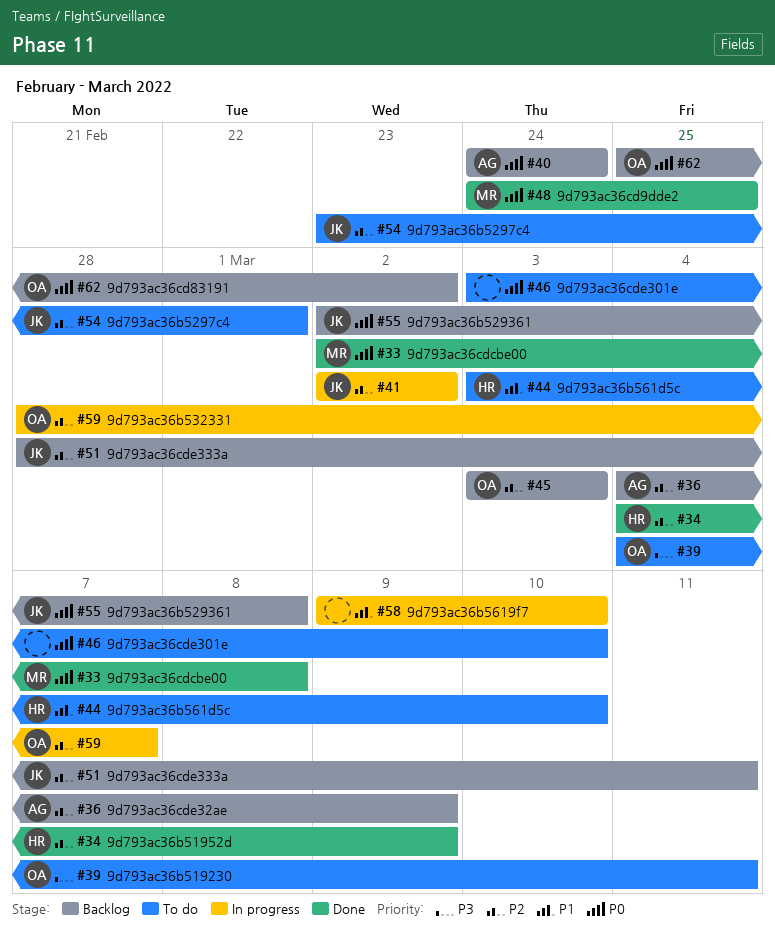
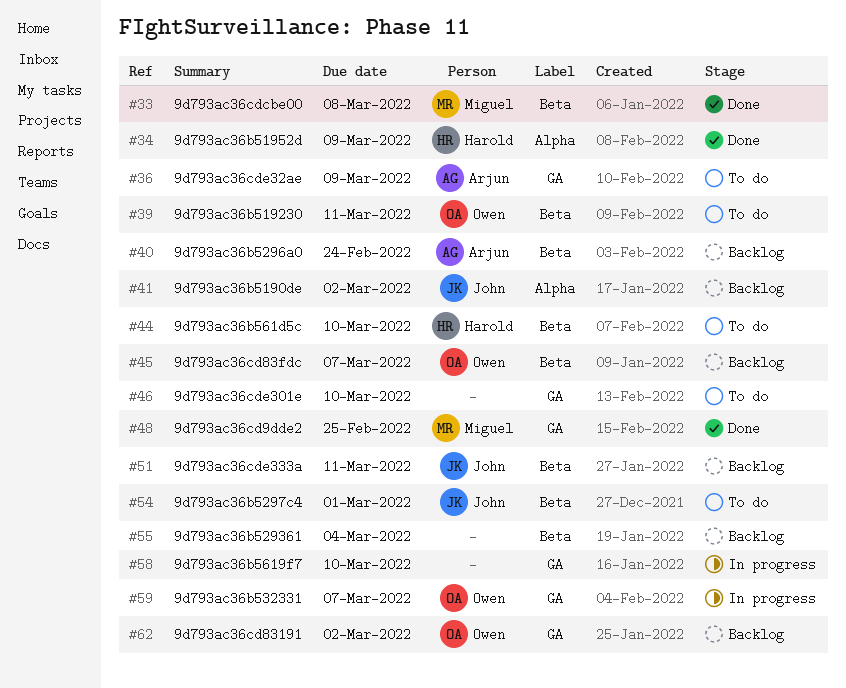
#36, status: Backlog -> To do
#41, status: In progress -> Backlog
#45, due: Mar 3 -> Mar 7
#55, owner: John -> none
#55, due: Mar 8 -> Mar 4

